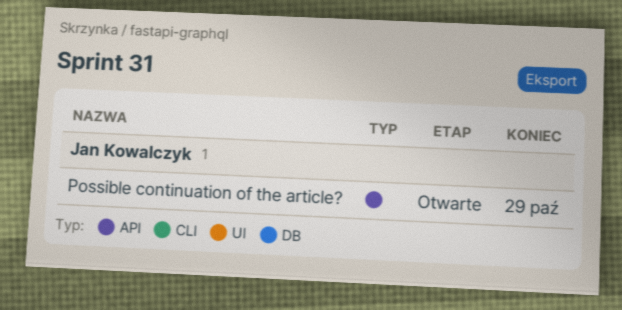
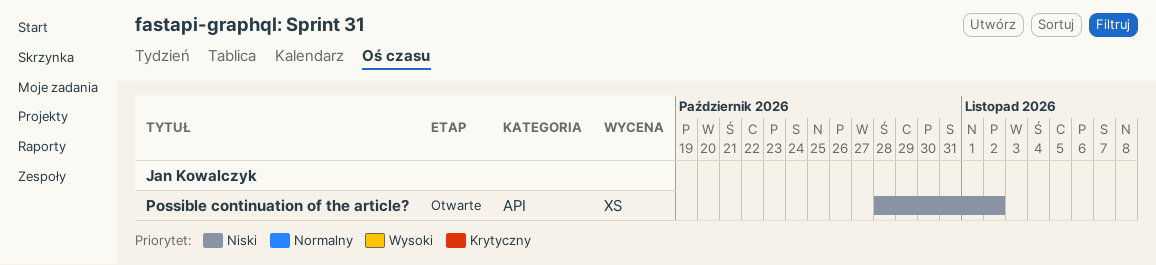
Possible continuation of the article?, due: Oct 29 -> Nov 2

